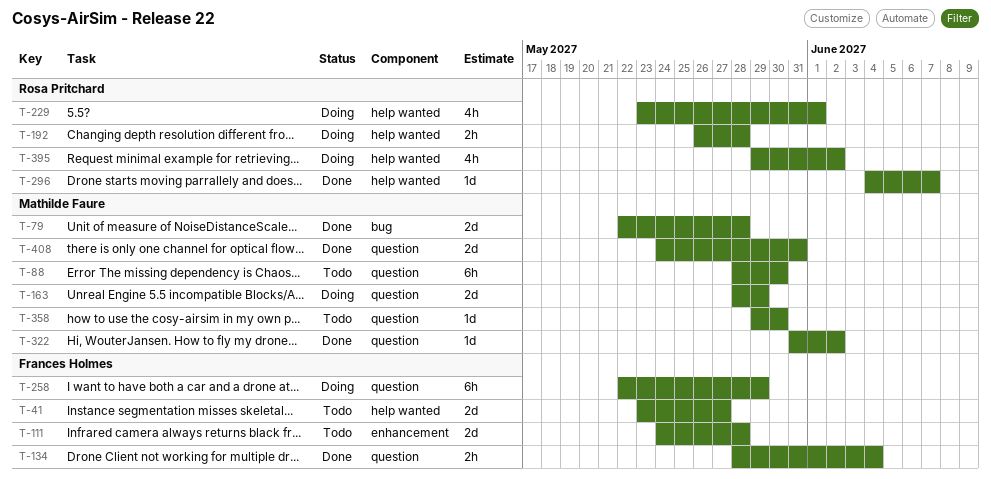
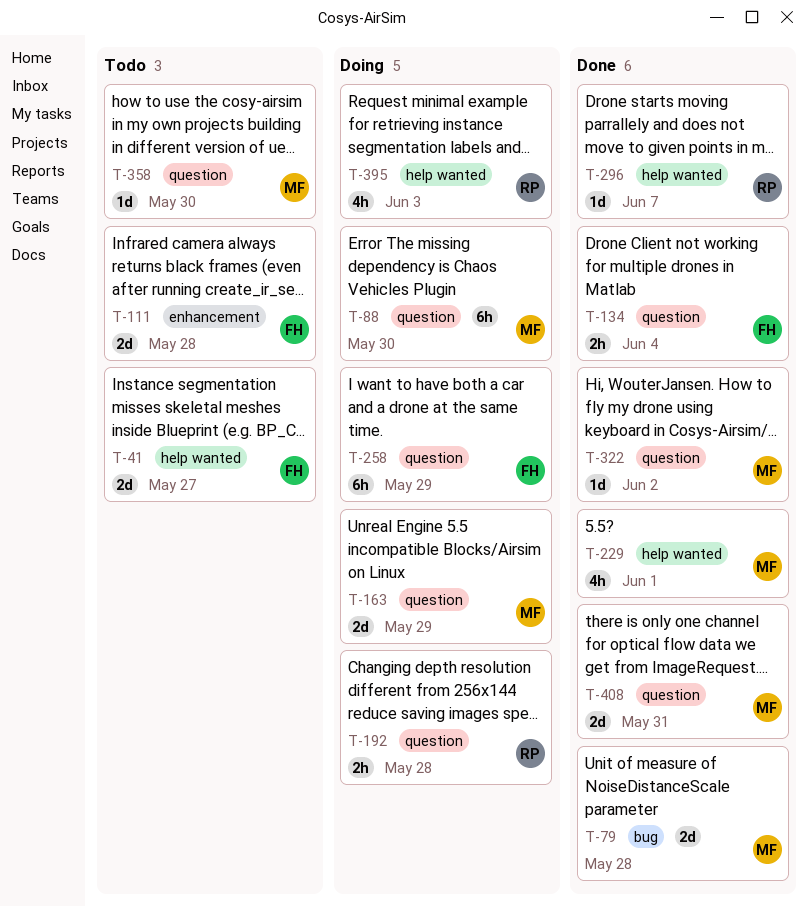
T-88, status: Todo -> Doing
T-192, label: help wanted -> question
T-229, status: Doing -> Done
T-229, owner: Rosa Pritchard -> Mathilde Faure
T-395, due: Jun 2 -> Jun 3

